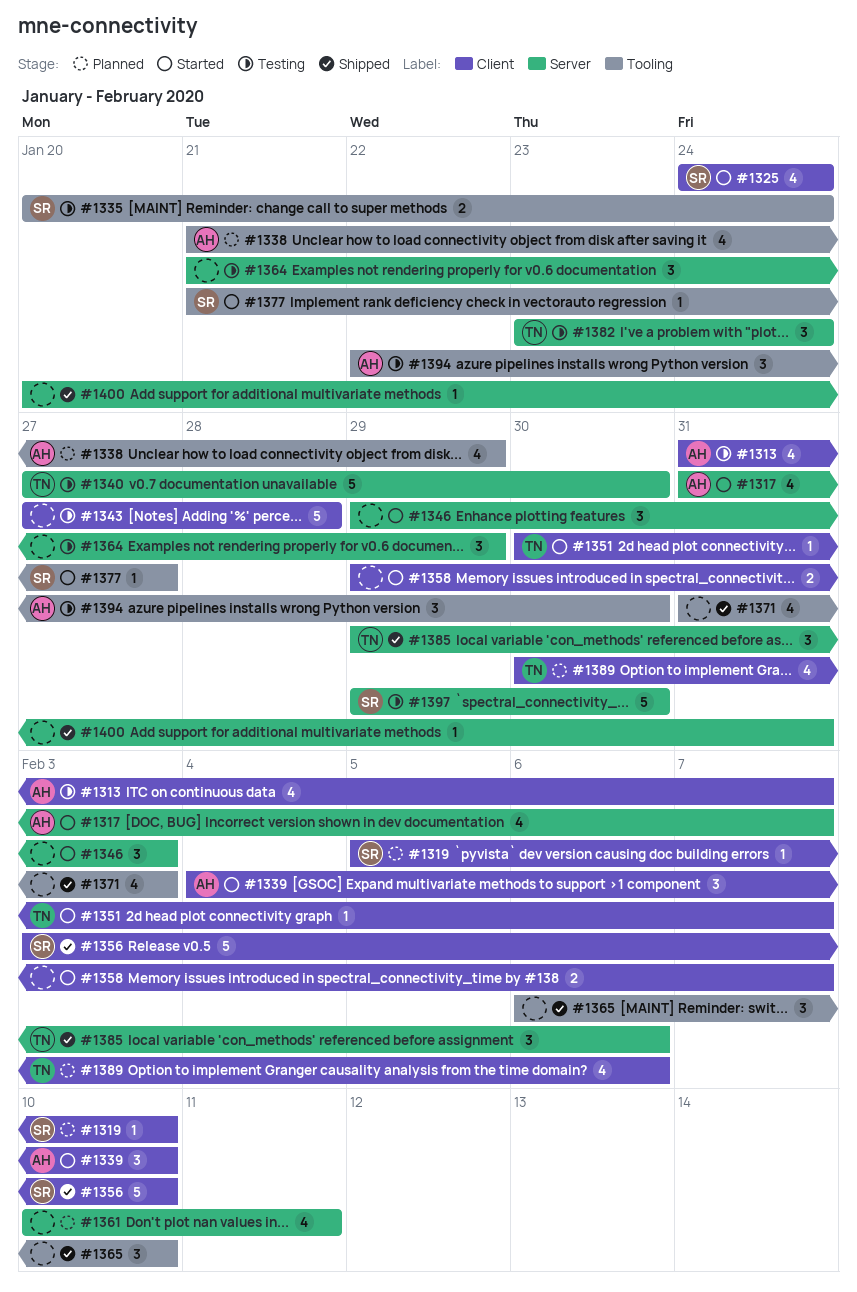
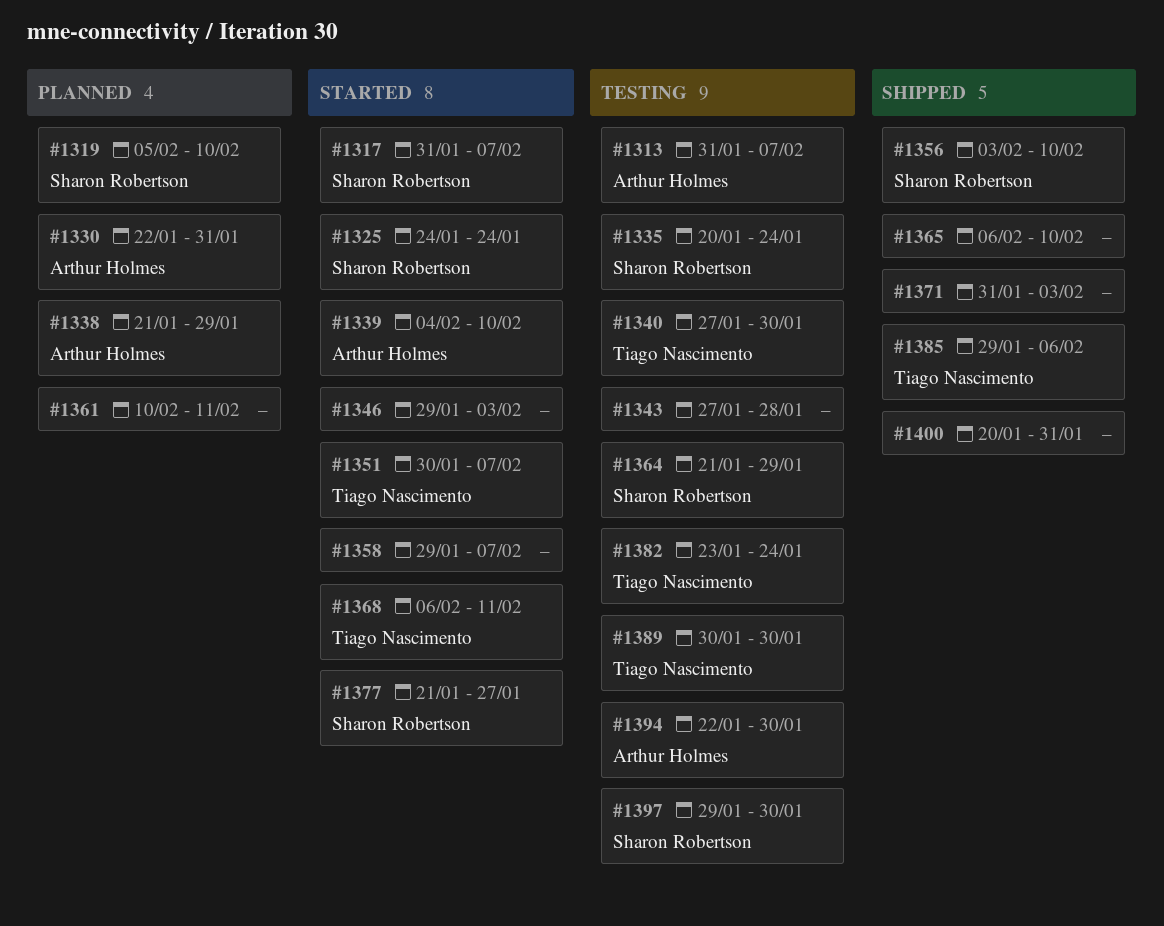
#1317, owner: Arthur Holmes -> Sharon Robertson
#1330: none -> present
#1364, owner: none -> Sharon Robertson
#1368: none -> present
#1389, status: Planned -> Testing
#1389, due: Feb 6 -> Jan 30

